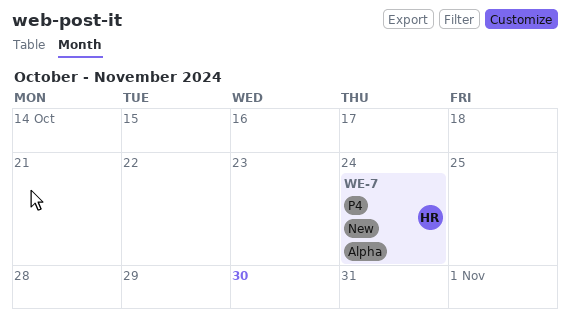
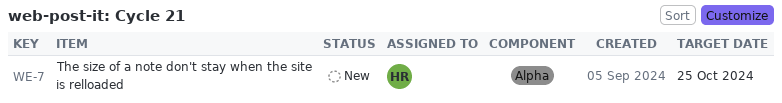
WE-7, due: Oct 24 -> Oct 25

